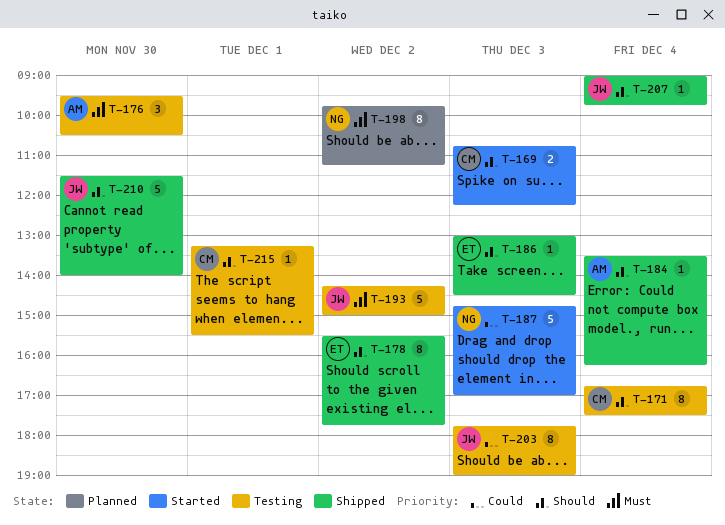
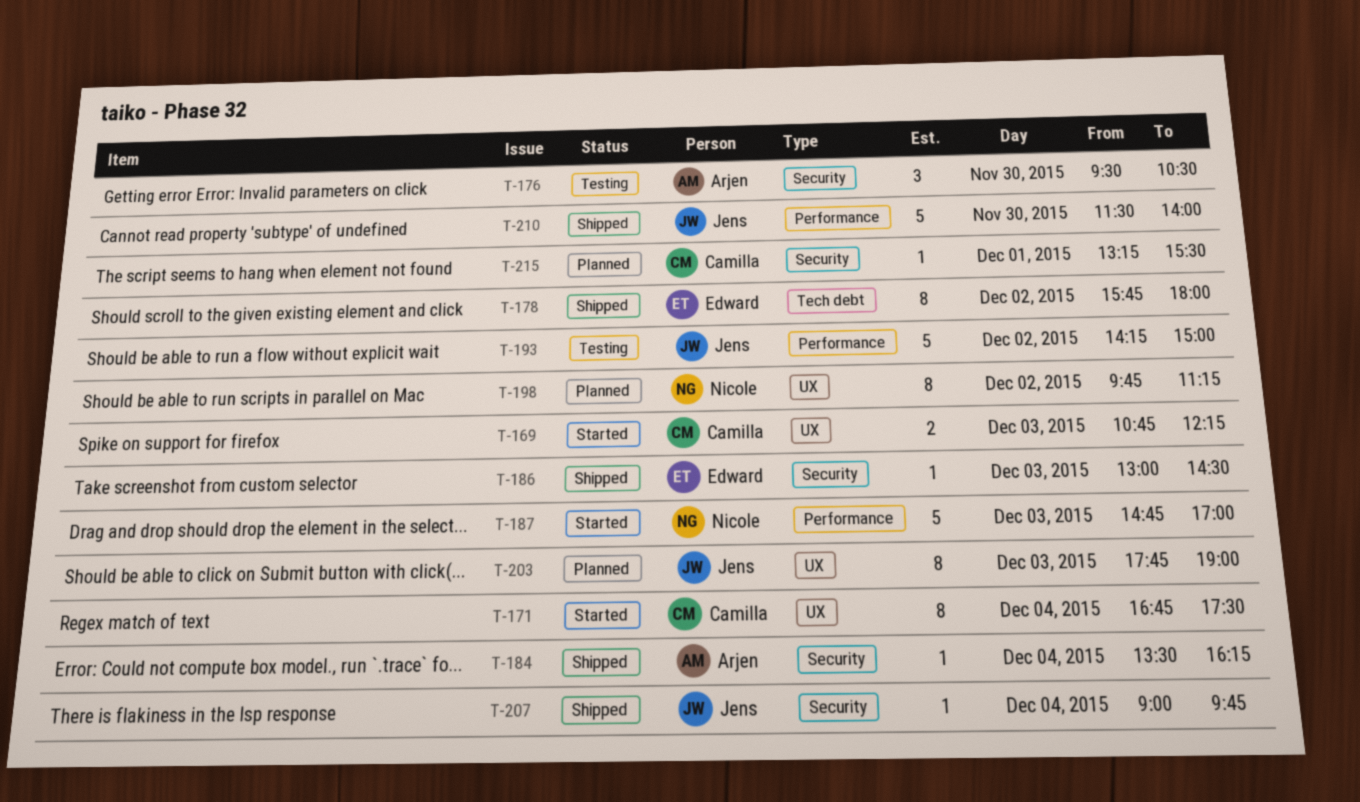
T-171, status: Testing -> Started
T-178, begins: 15:30 -> 15:45
T-178, ends: 17:45 -> 18:00
T-203, status: Testing -> Planned
T-215, status: Testing -> Planned

